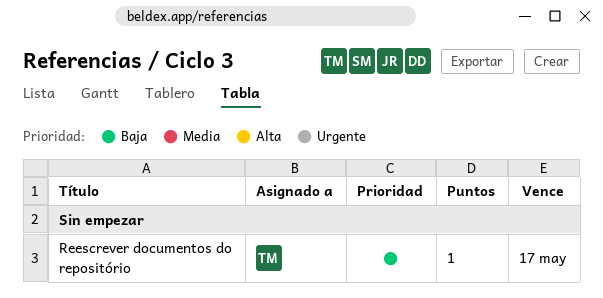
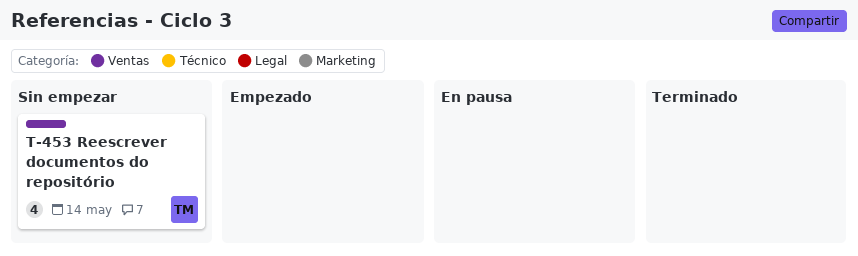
Reescrever documentos do repositório, estimate: 1 -> 4
Reescrever documentos do repositório, due: May 17 -> May 14

